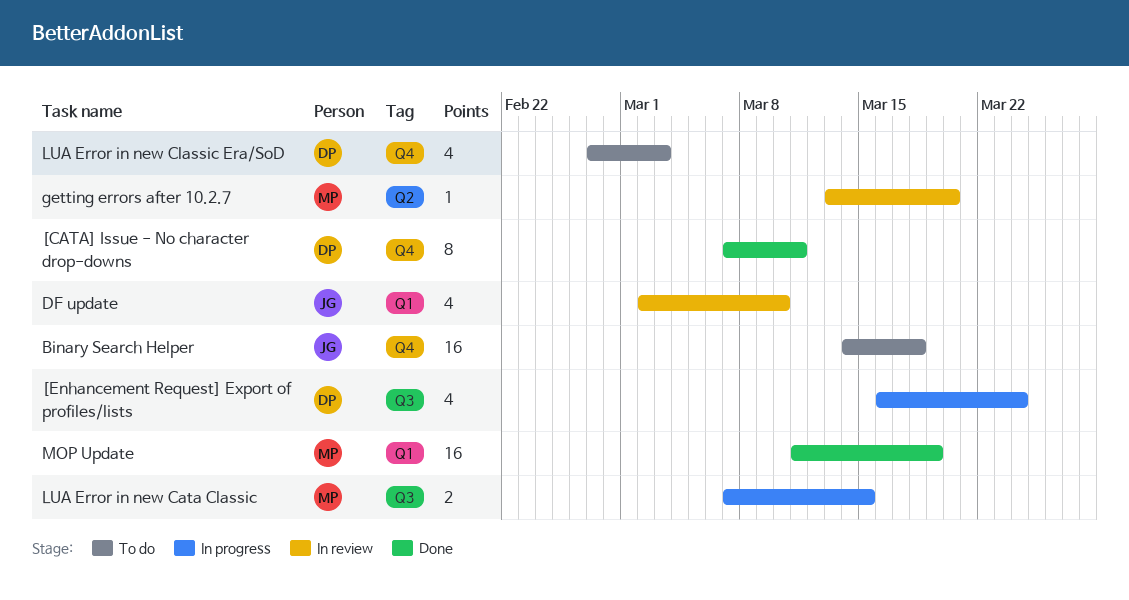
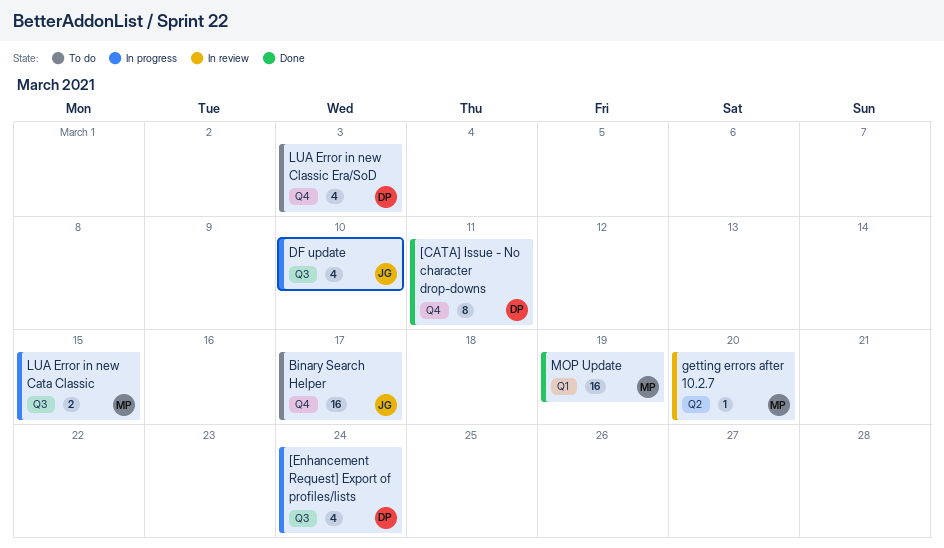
Binary Search Helper, due: Mar 18 -> Mar 17
DF update, status: In review -> In progress
DF update, label: Q1 -> Q3

